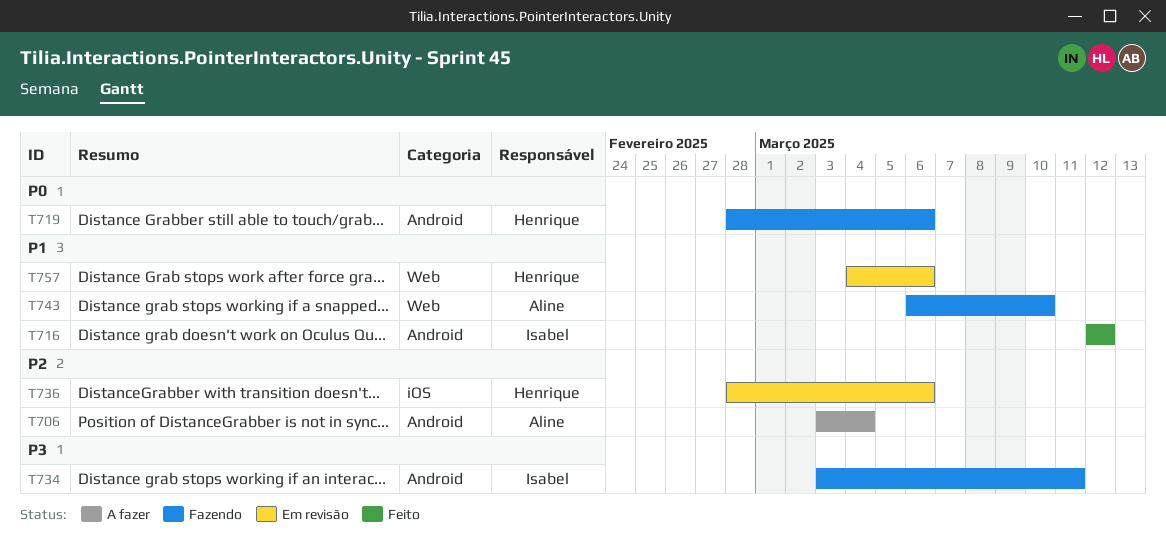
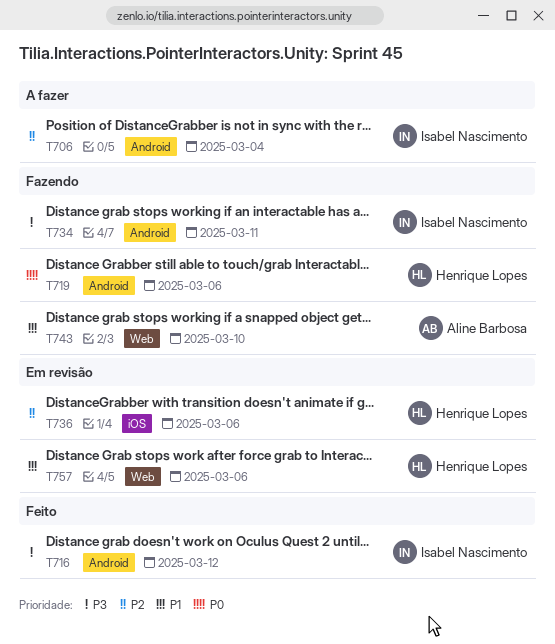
T706, owner: Aline Barbosa -> Isabel Nascimento
T716, priority: P1 -> P3

